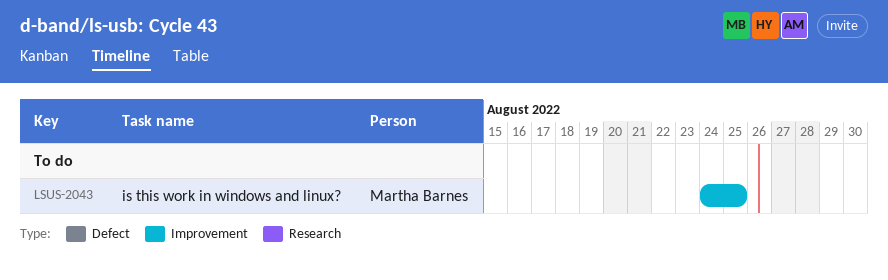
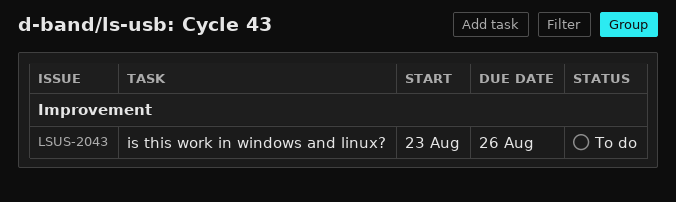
LSUS-2043, start: Aug 24 -> Aug 23
LSUS-2043, due: Aug 25 -> Aug 26

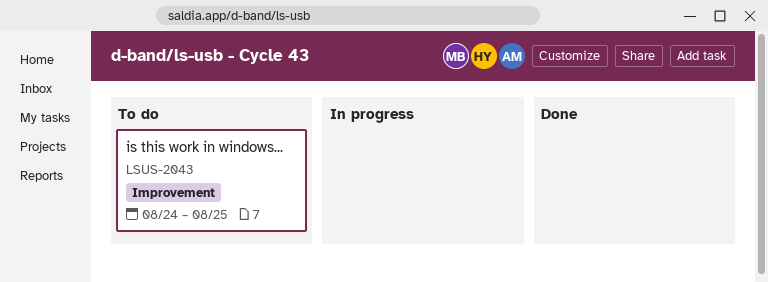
LSUS-2043, start: Aug 23 -> Aug 24
LSUS-2043, due: Aug 26 -> Aug 25

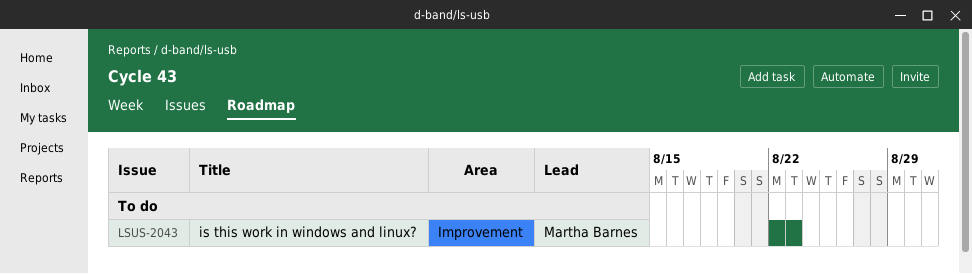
LSUS-2043, start: Aug 24 -> Aug 22
LSUS-2043, due: Aug 25 -> Aug 23

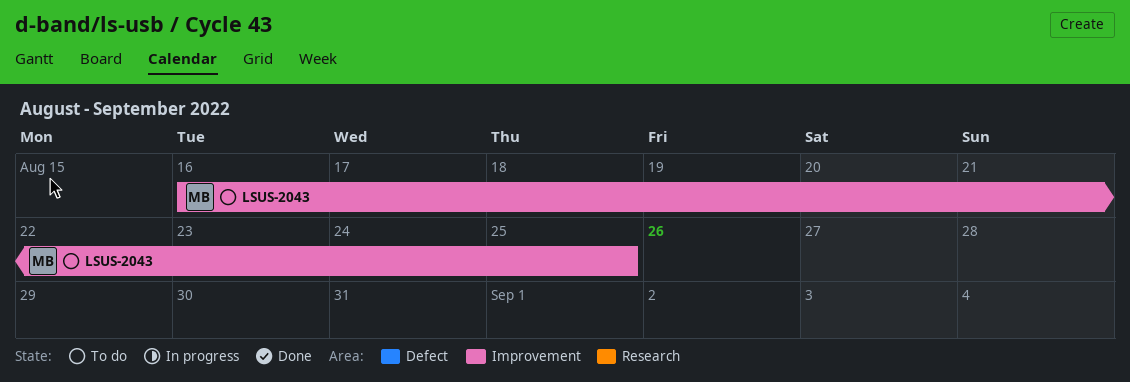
LSUS-2043, start: Aug 22 -> Aug 16
LSUS-2043, due: Aug 23 -> Aug 25

